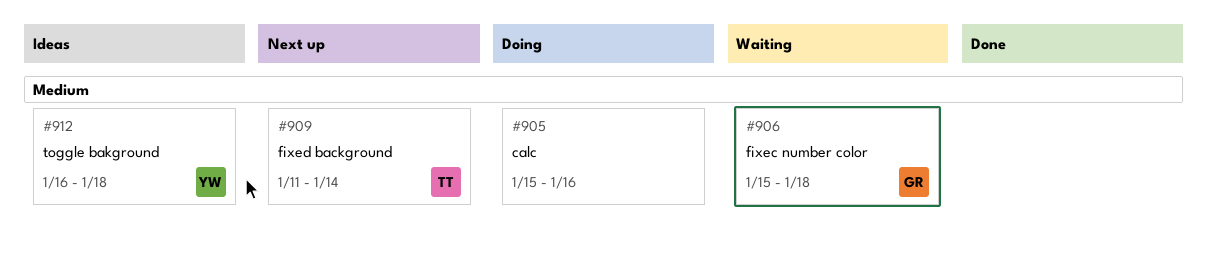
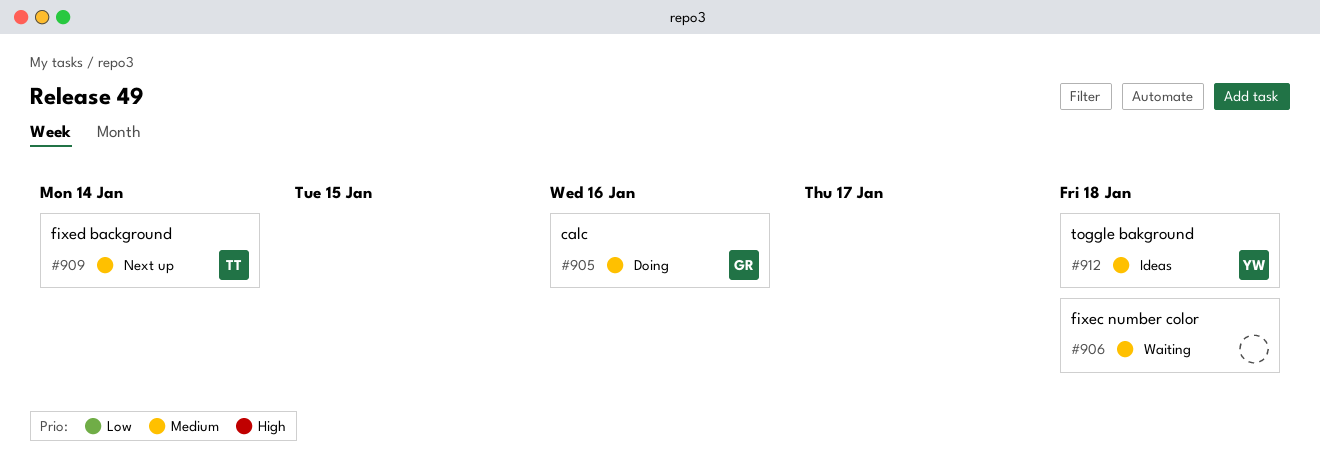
#905, owner: none -> GR
#906, owner: GR -> none

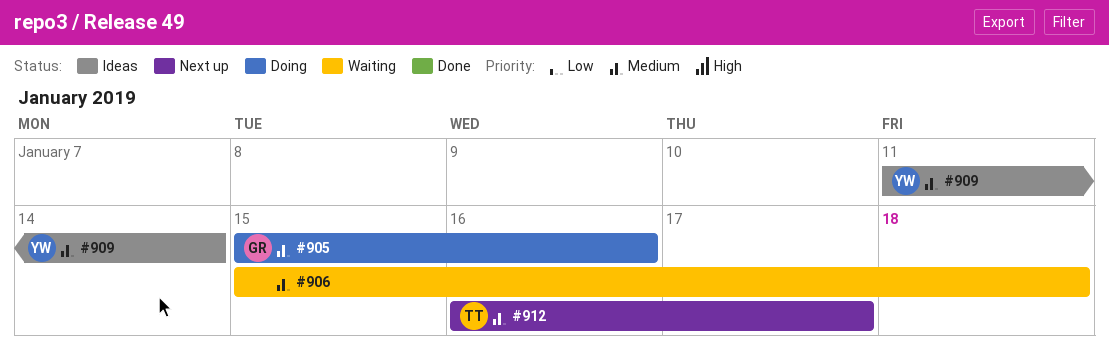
#909, status: Next up -> Ideas
#909, owner: TT -> YW
#912, status: Ideas -> Next up
#912, owner: YW -> TT
#912, due: Jan 18 -> Jan 17

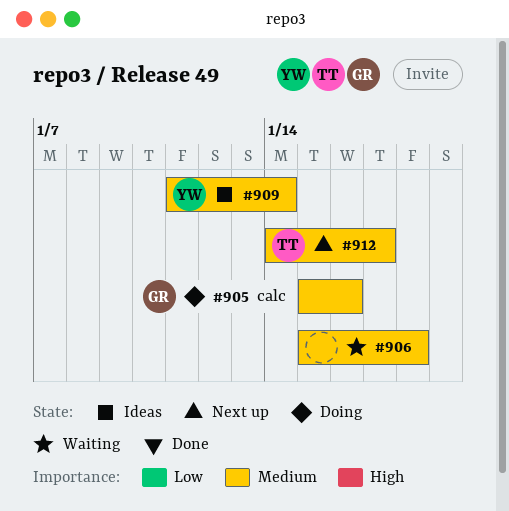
#912, start: Jan 16 -> Jan 14

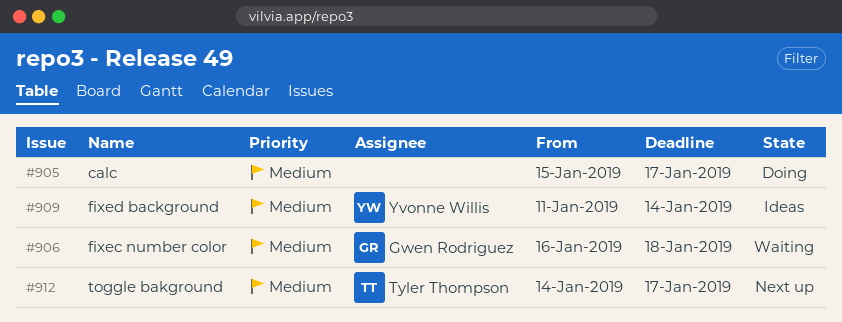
#905, owner: Gwen Rodriguez -> none
#905, due: Jan 16 -> Jan 17
#906, owner: none -> Gwen Rodriguez
#906, start: Jan 15 -> Jan 16

